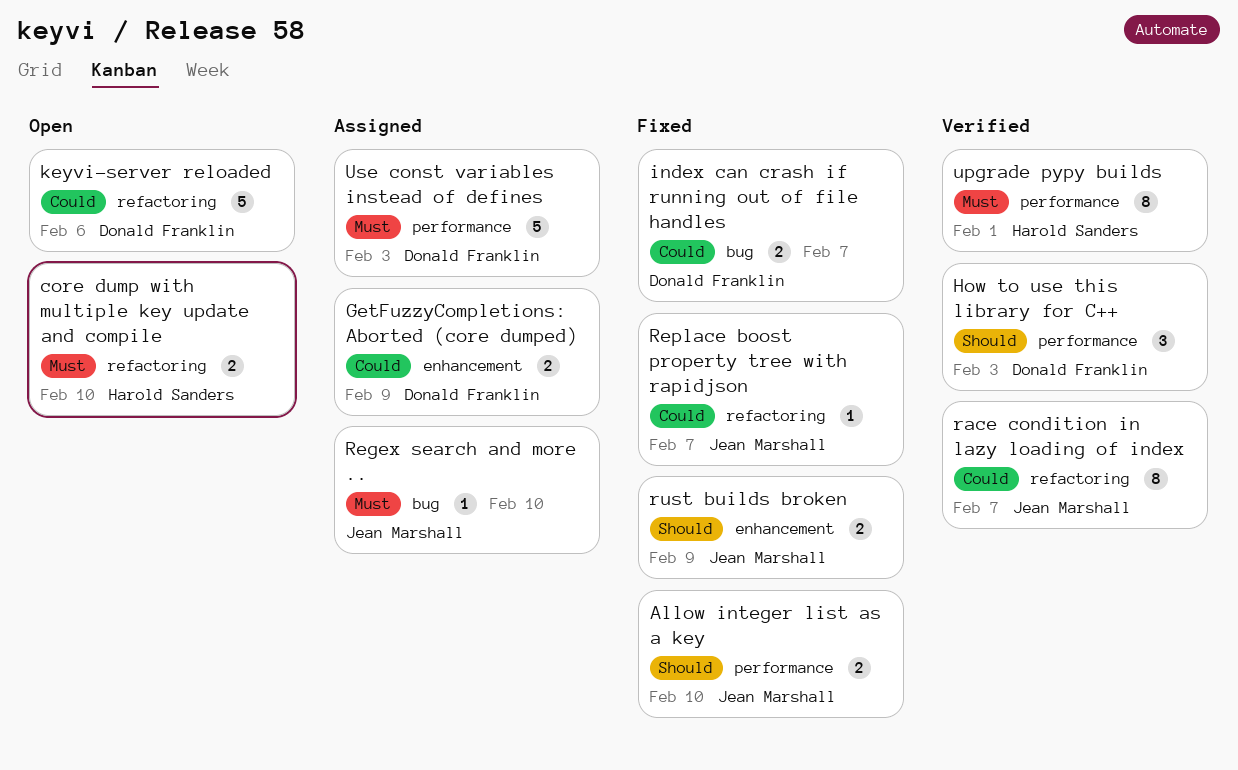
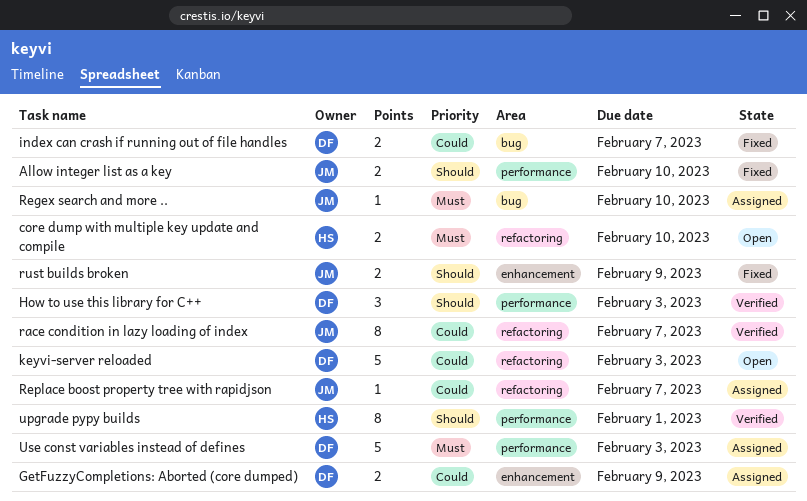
keyvi-server reloaded, due: Feb 6 -> Feb 3
Replace boost property tree with rapidjson, status: Fixed -> Assigned
upgrade pypy builds, priority: Must -> Should

